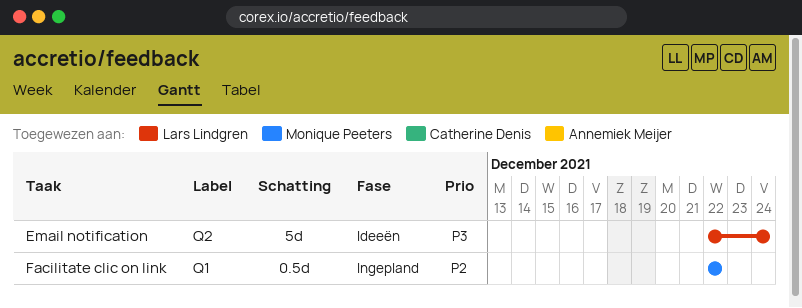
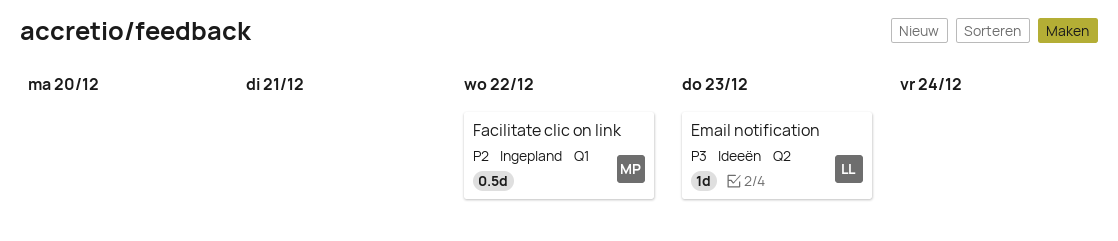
Email notification, estimate: 5d -> 1d
Email notification, due: Dec 24 -> Dec 23

